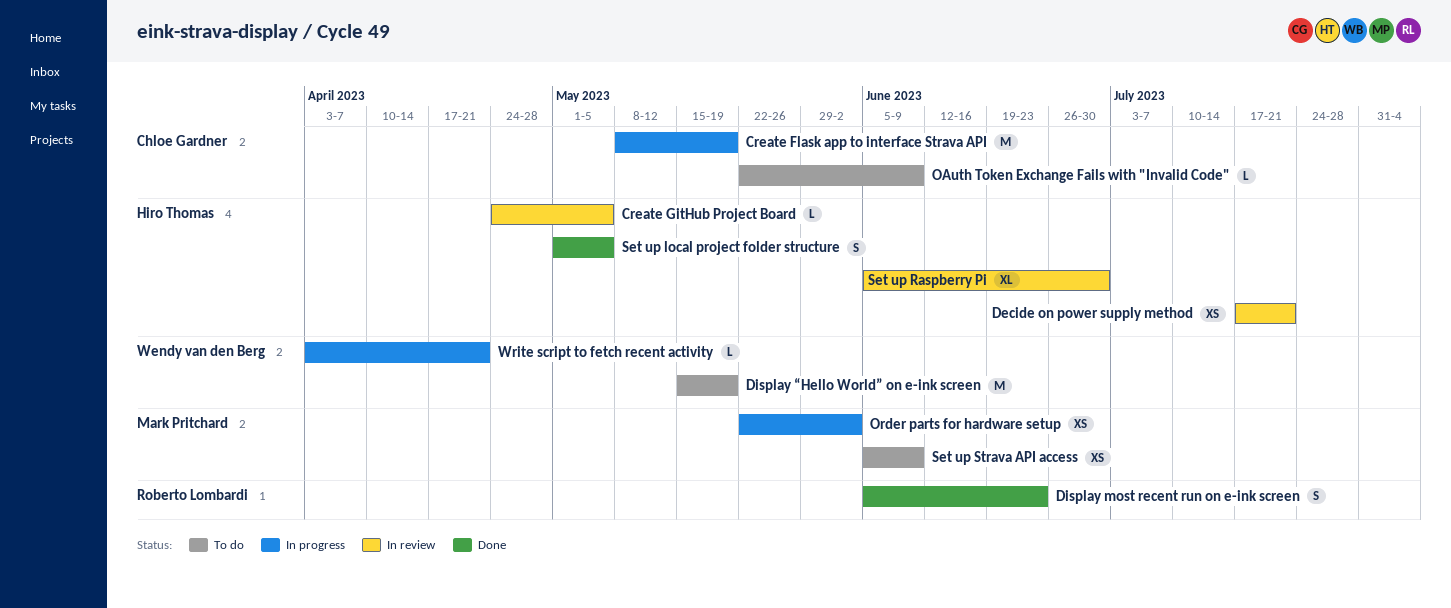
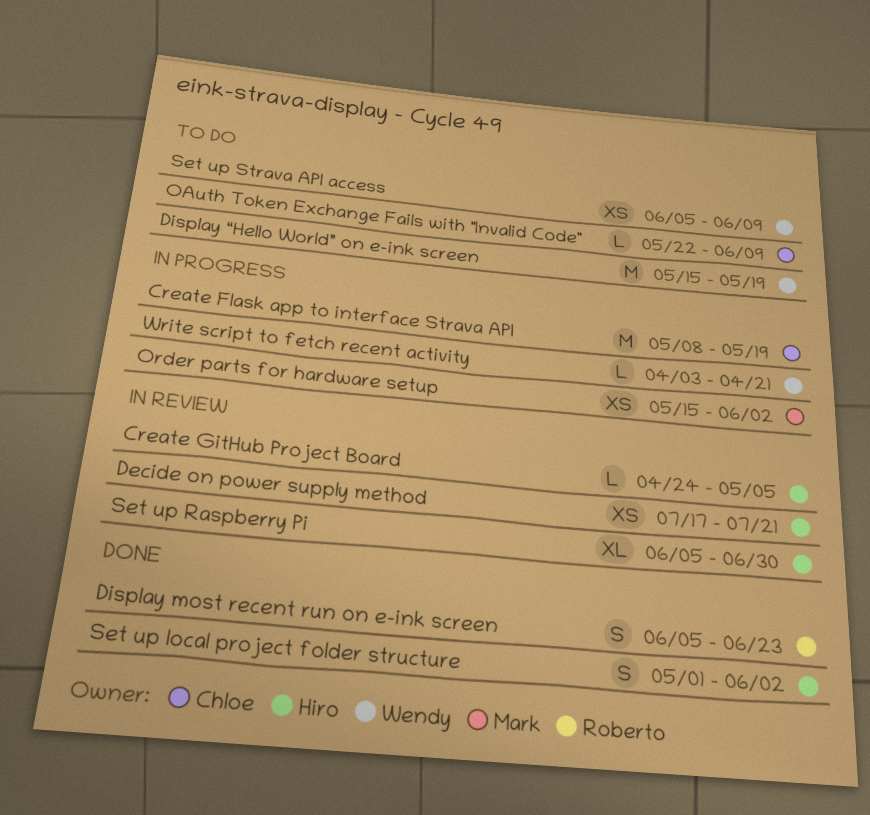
Order parts for hardware setup, start: May 22 -> May 15
Set up local project folder structure, due: May 5 -> Jun 2
Set up Strava API access, owner: Mark Pritchard -> Wendy van den Berg

